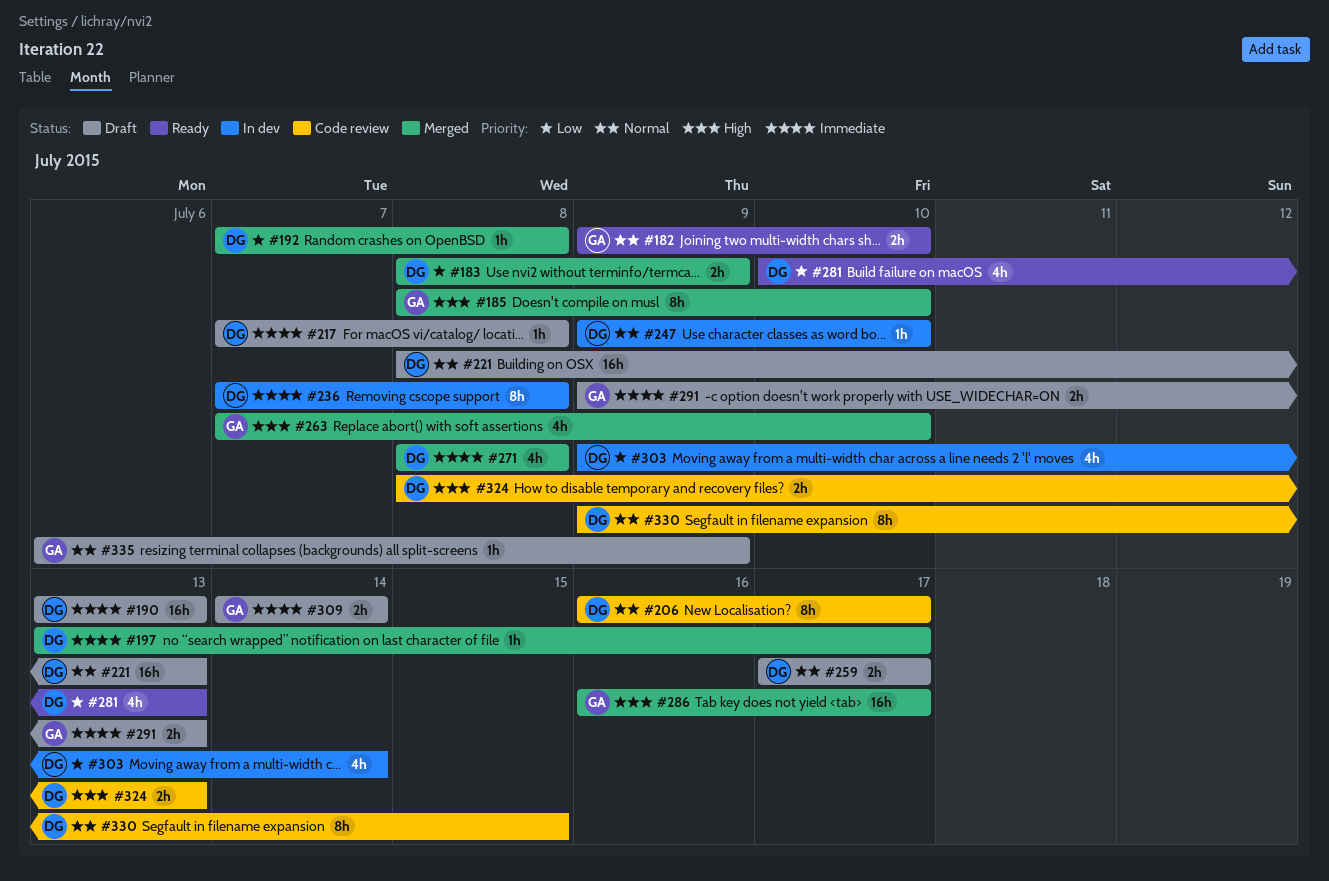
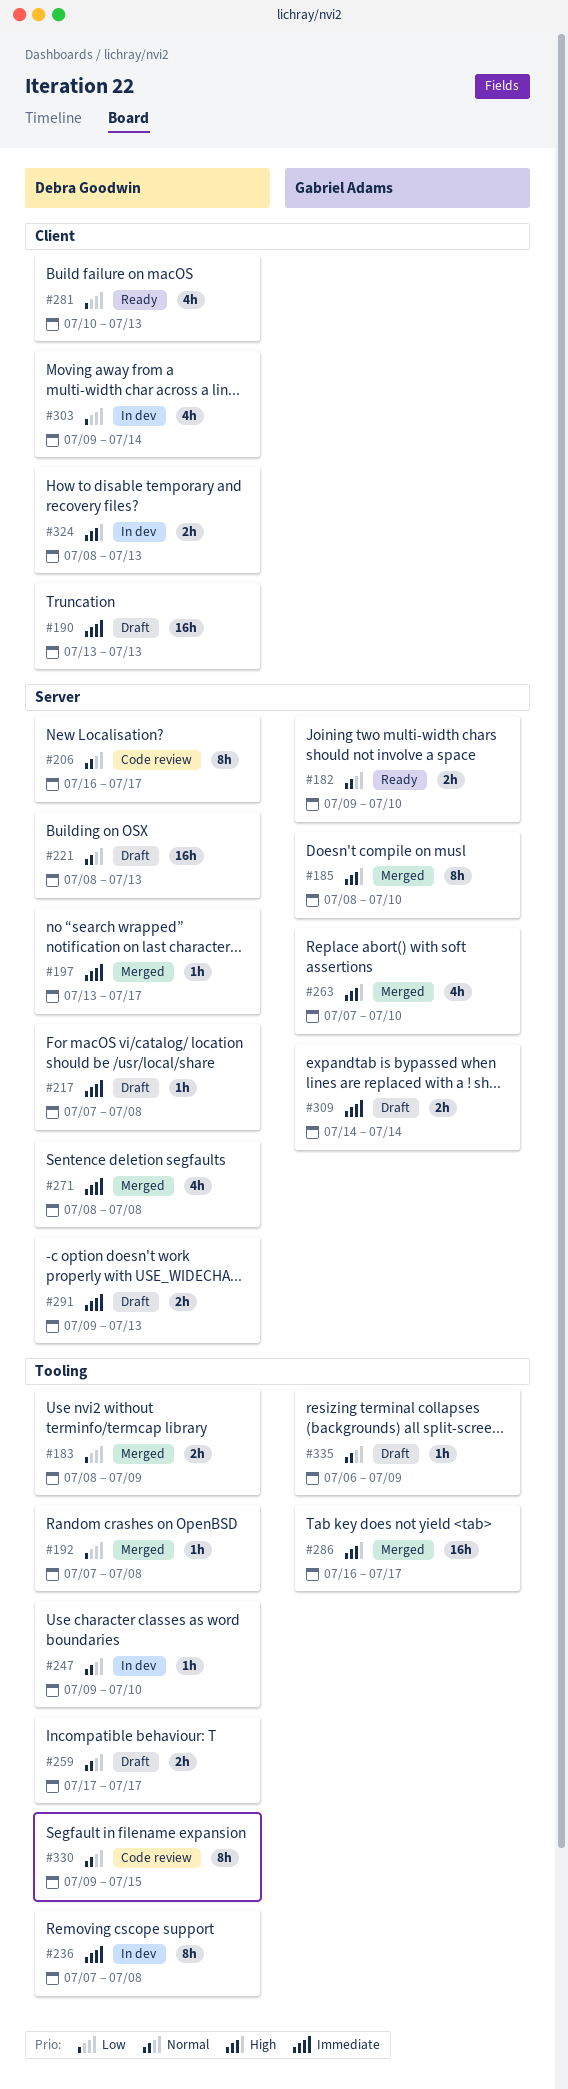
#291, owner: Gabriel Adams -> Debra Goodwin
#324, status: Code review -> In dev

